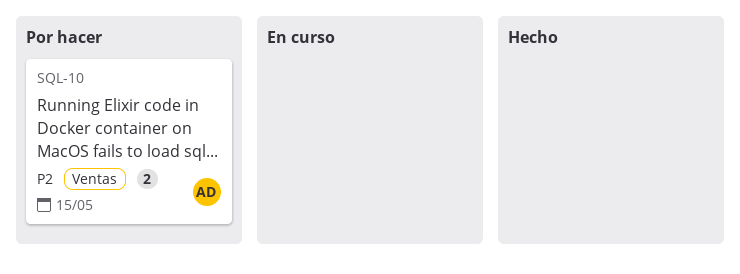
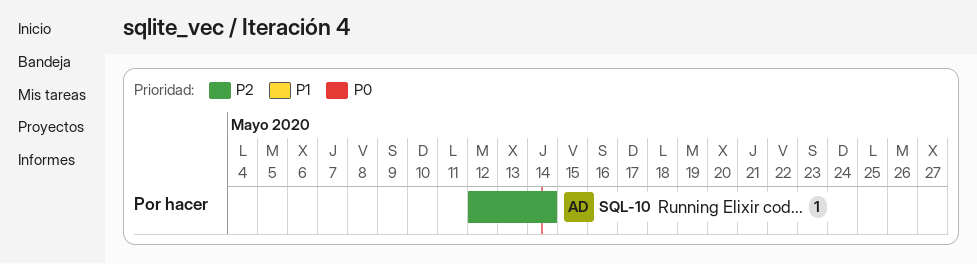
SQL-10, estimate: 2 -> 1
SQL-10, due: May 15 -> May 14

